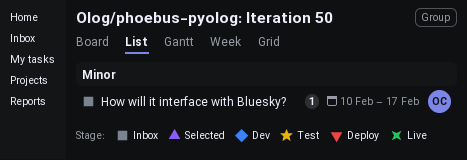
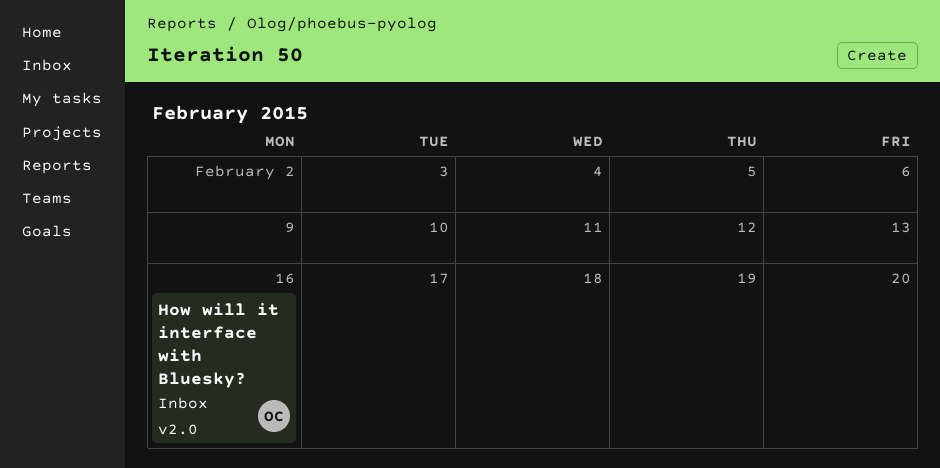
How will it interface with Bluesky?, due: Feb 17 -> Feb 16

